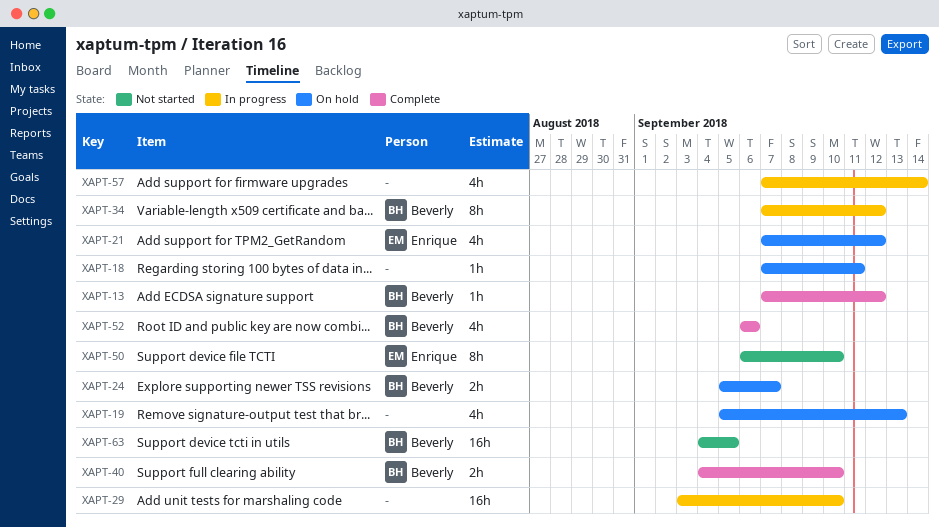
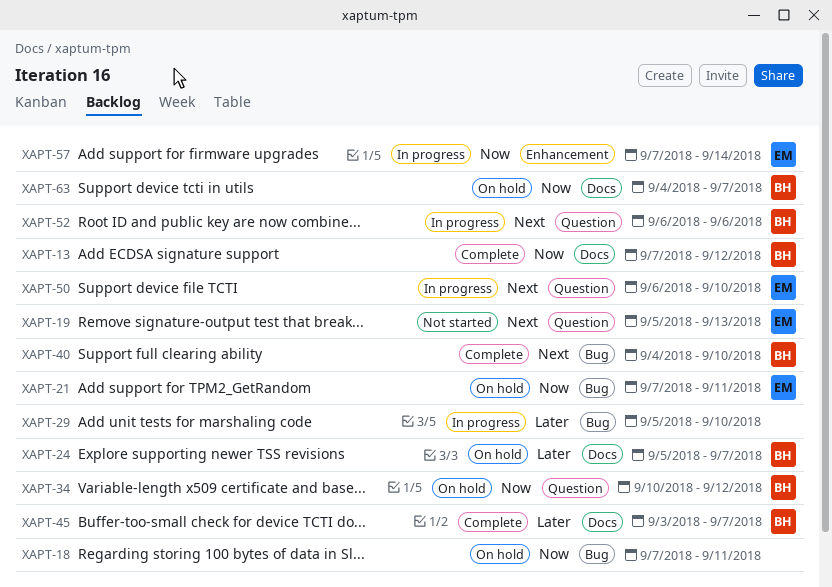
XAPT-19, status: On hold -> Not started
XAPT-19, owner: none -> Enrique
XAPT-21, due: Sep 12 -> Sep 11
XAPT-29, start: Sep 3 -> Sep 5
XAPT-34, status: In progress -> On hold
XAPT-34, start: Sep 7 -> Sep 10
XAPT-45: none -> present
XAPT-50, status: Not started -> In progress
XAPT-52, status: Complete -> In progress
XAPT-57, owner: none -> Enrique
XAPT-63, status: Not started -> On hold
XAPT-63, due: Sep 5 -> Sep 7

